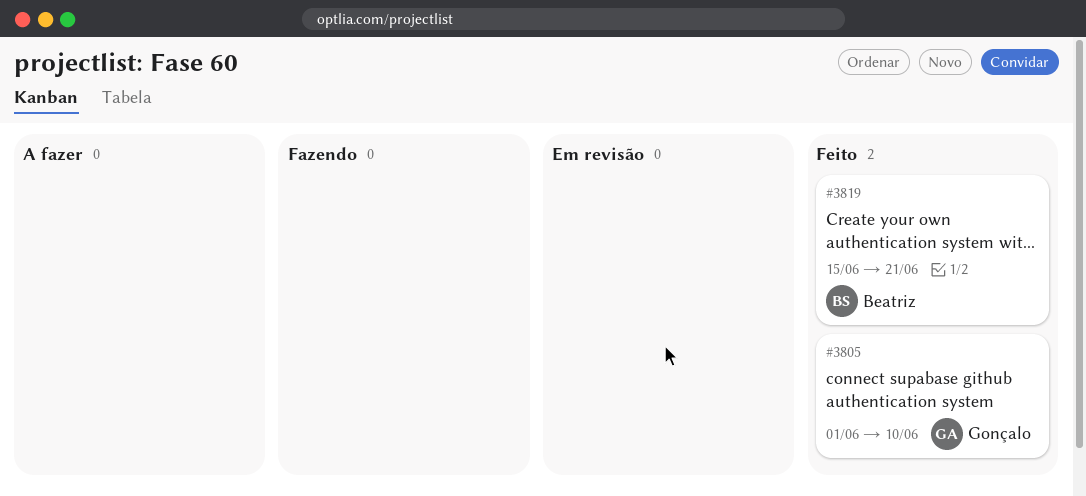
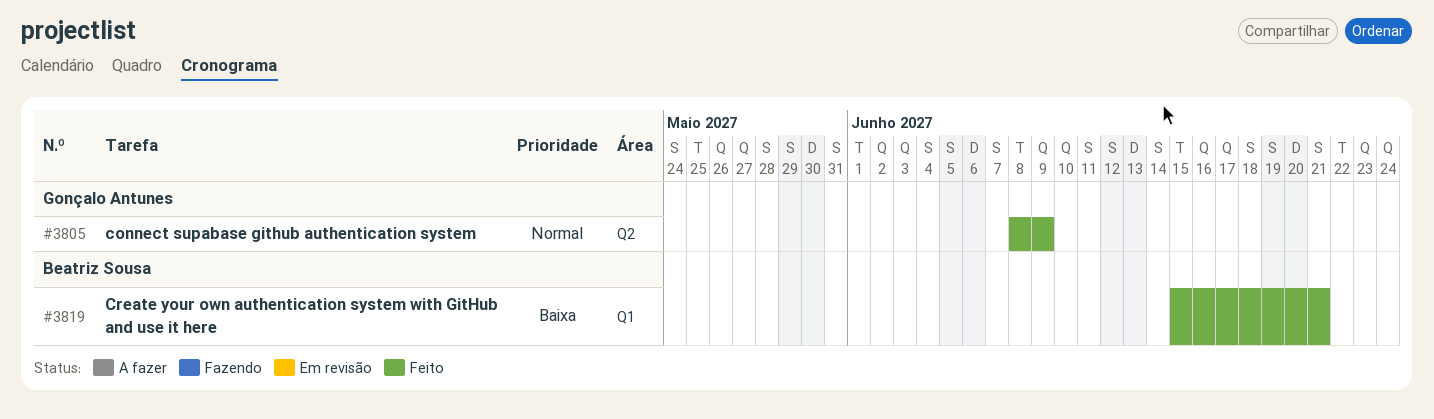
#3805, start: Jun 1 -> Jun 8
#3805, due: Jun 10 -> Jun 9

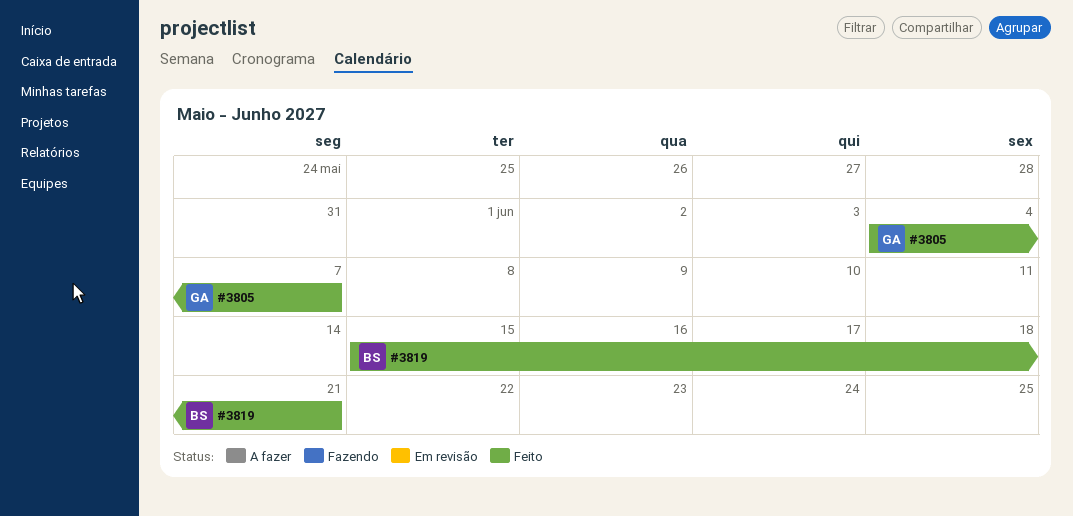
#3805, start: Jun 8 -> Jun 4
#3805, due: Jun 9 -> Jun 7

